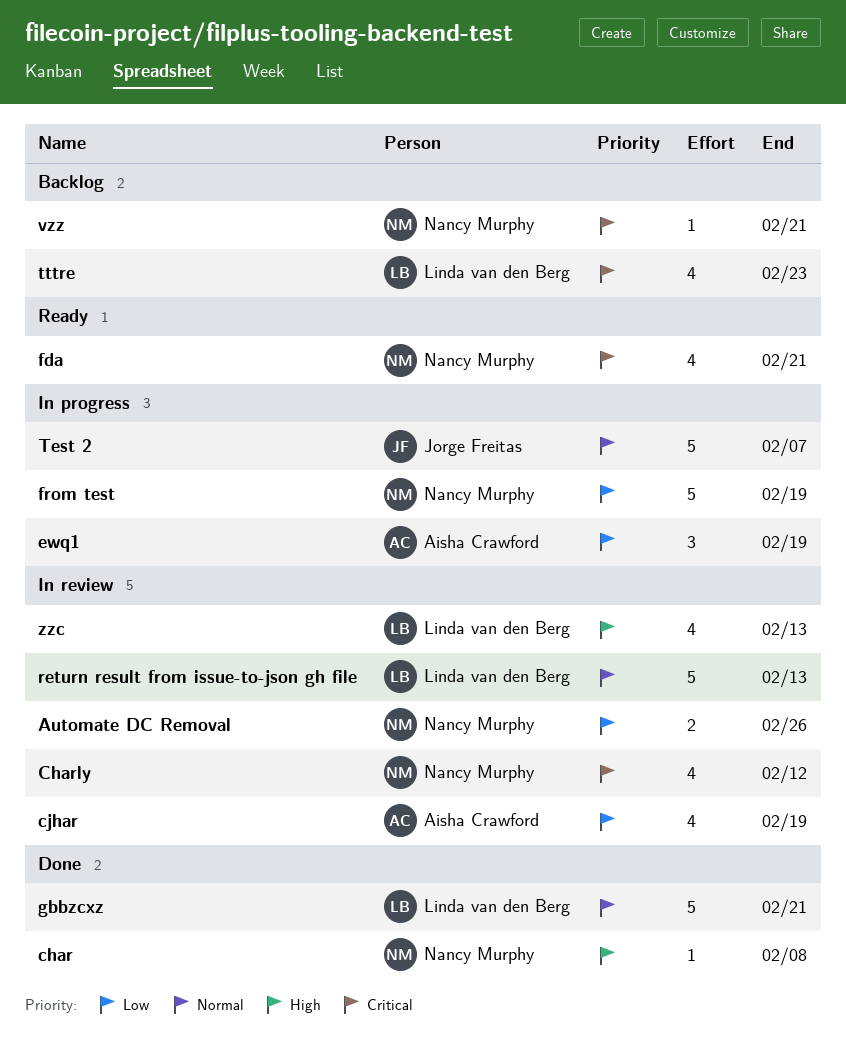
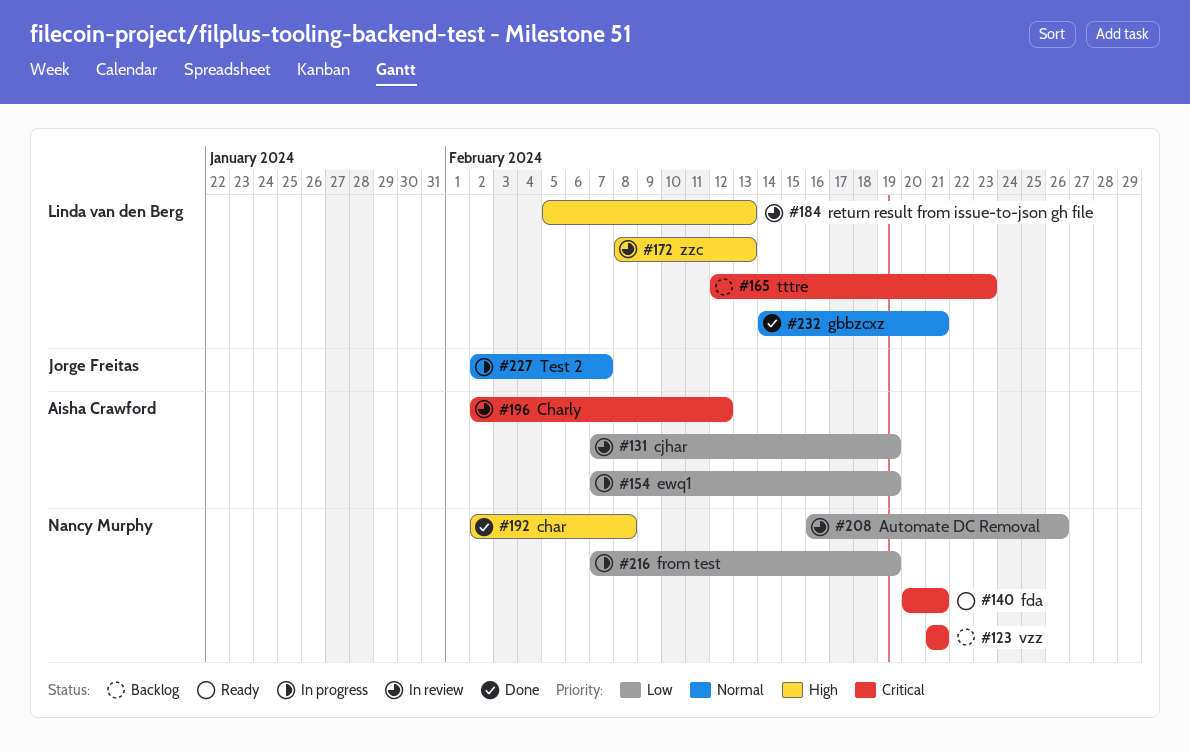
Charly, owner: Nancy Murphy -> Aisha Crawford
return result from issue-to-json gh file, priority: Normal -> High

